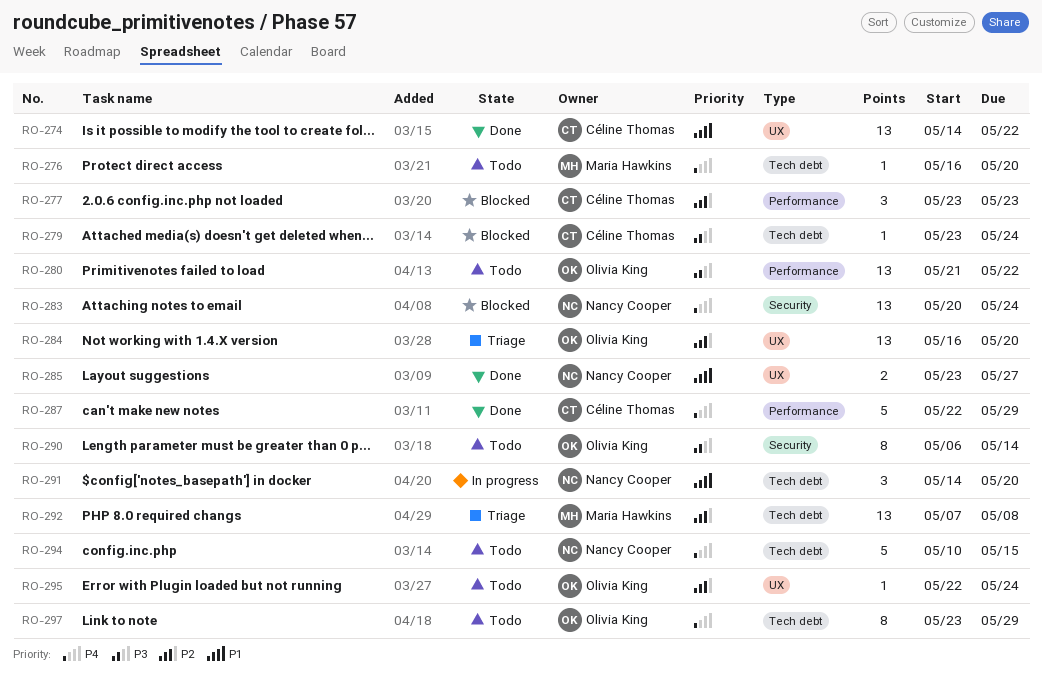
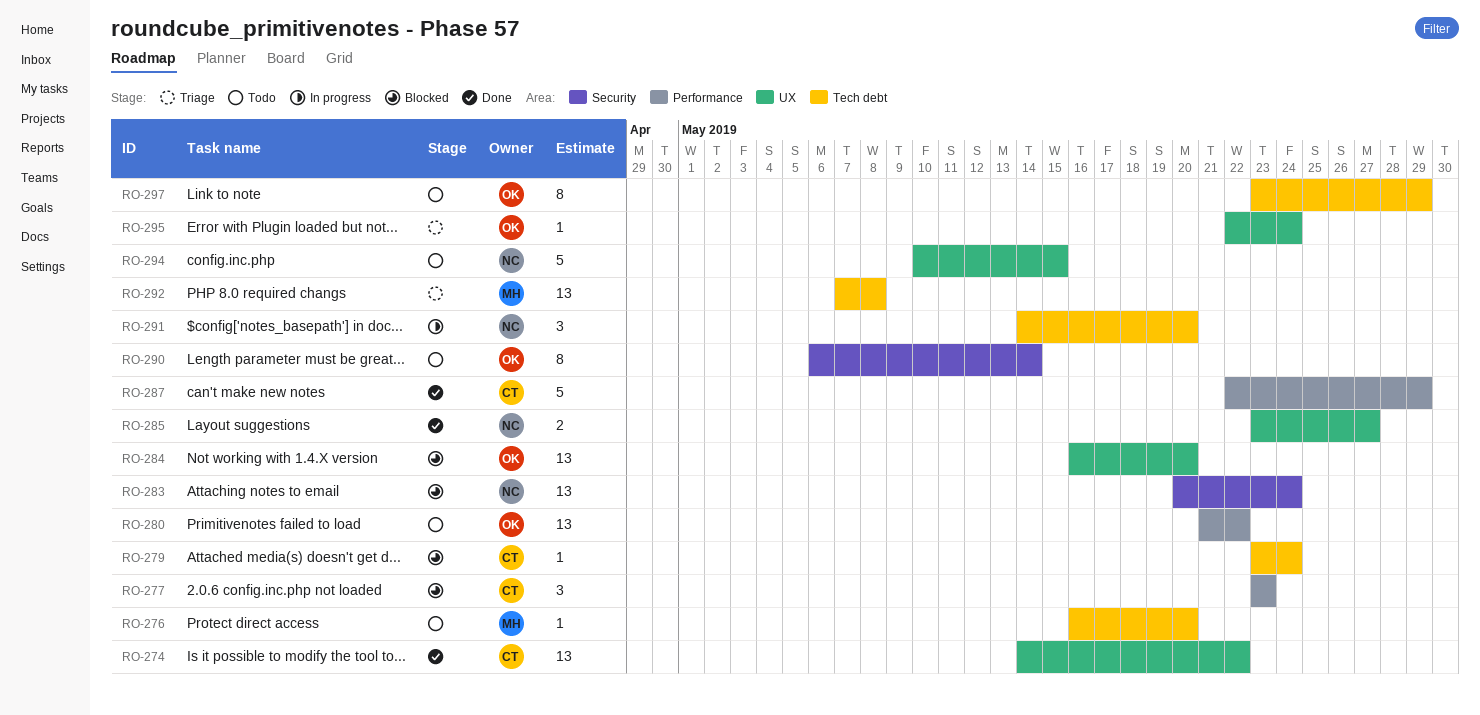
RO-284, status: Triage -> Blocked
RO-294, label: Tech debt -> UX
RO-295, status: Todo -> Triage

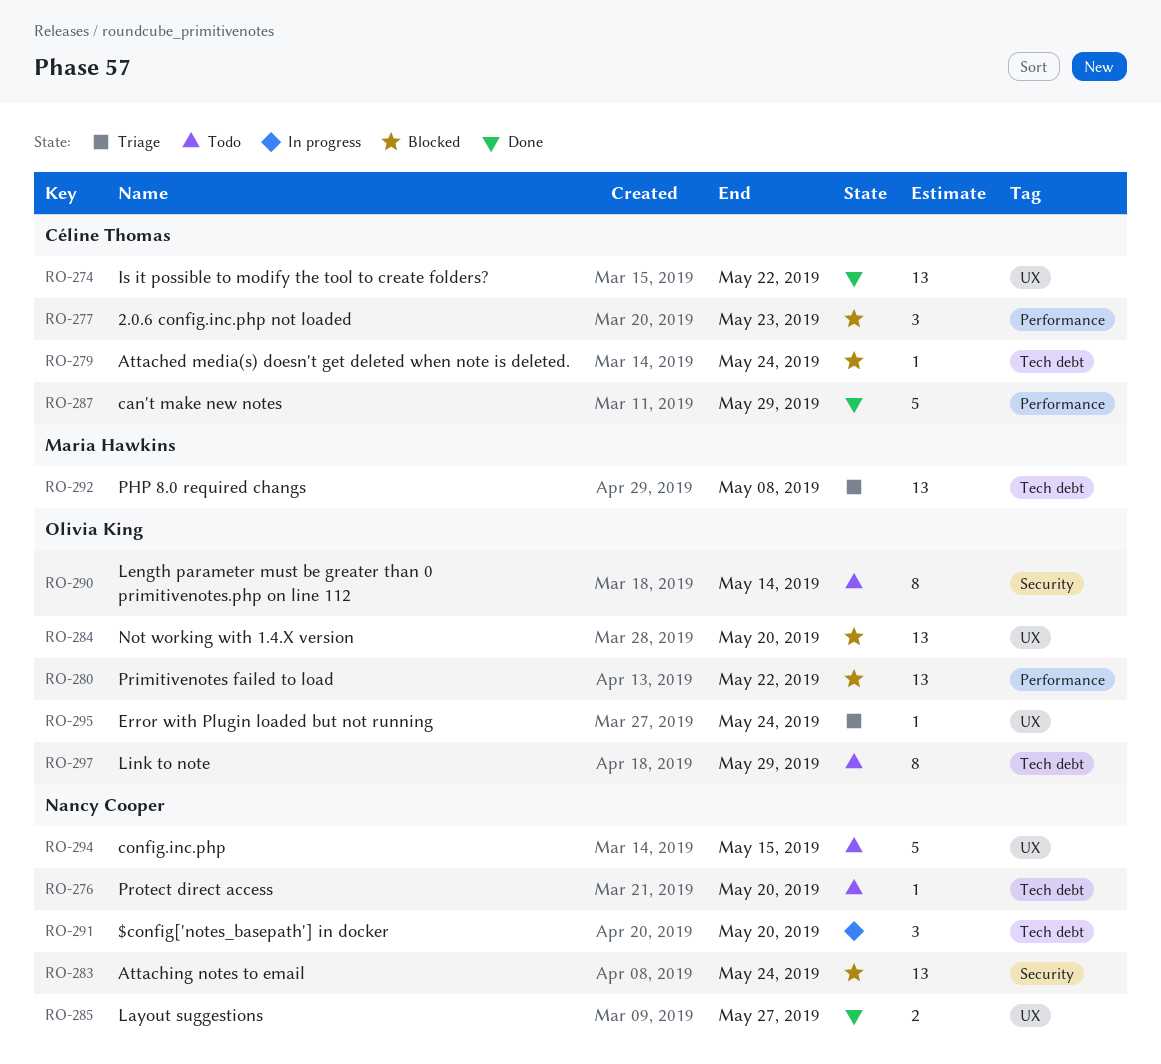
RO-276, owner: Maria Hawkins -> Nancy Cooper
RO-280, status: Todo -> Blocked

